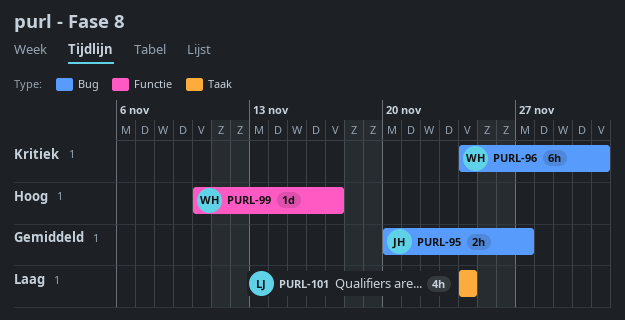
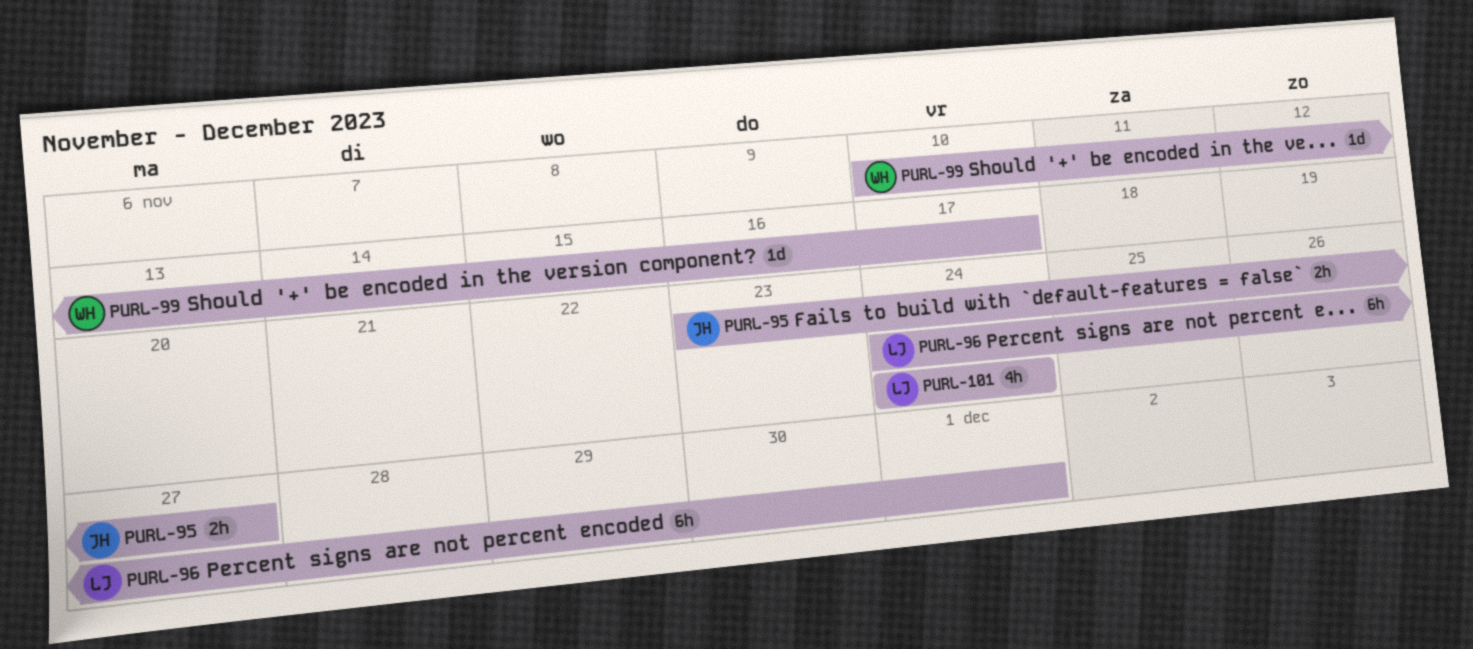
PURL-95, start: Nov 20 -> Nov 23
PURL-96, owner: WH -> LJ

